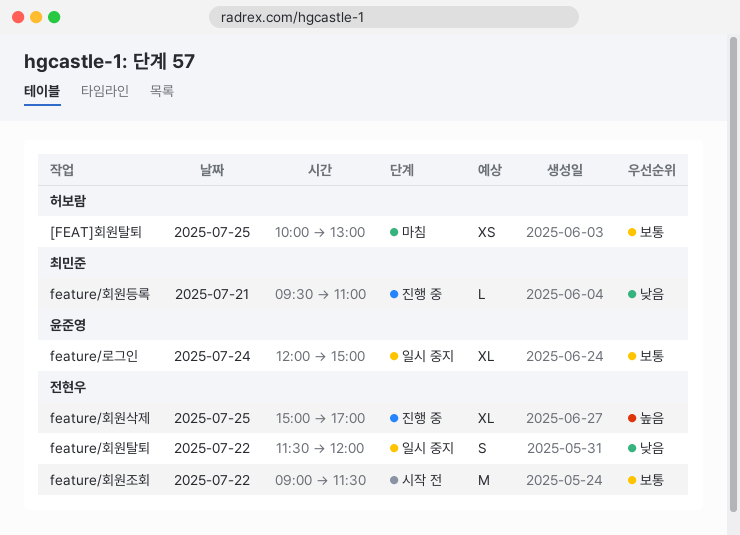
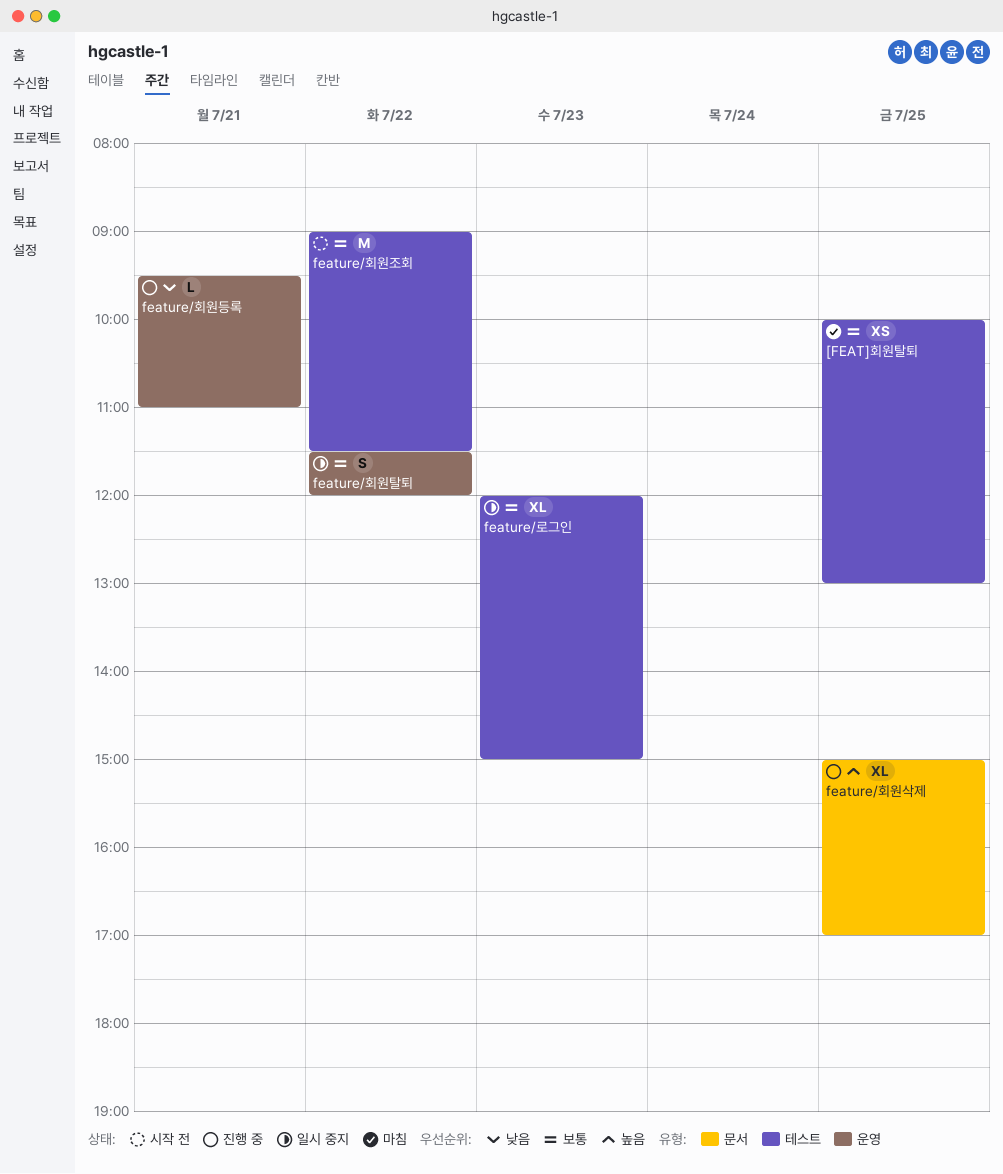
feature/로그인, day: Jul 24 -> Jul 23
feature/회원탈퇴, priority: 낮음 -> 보통

